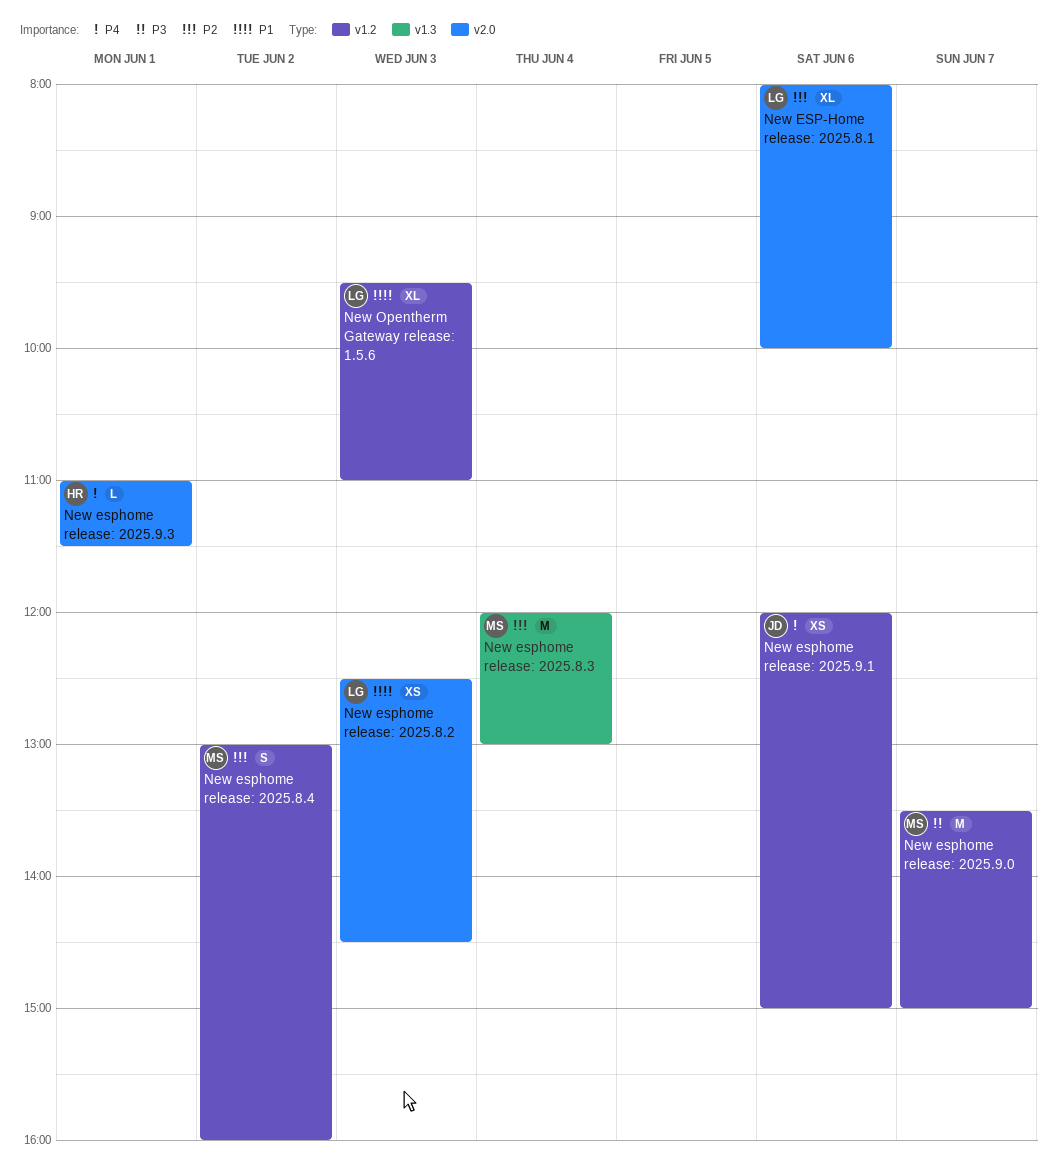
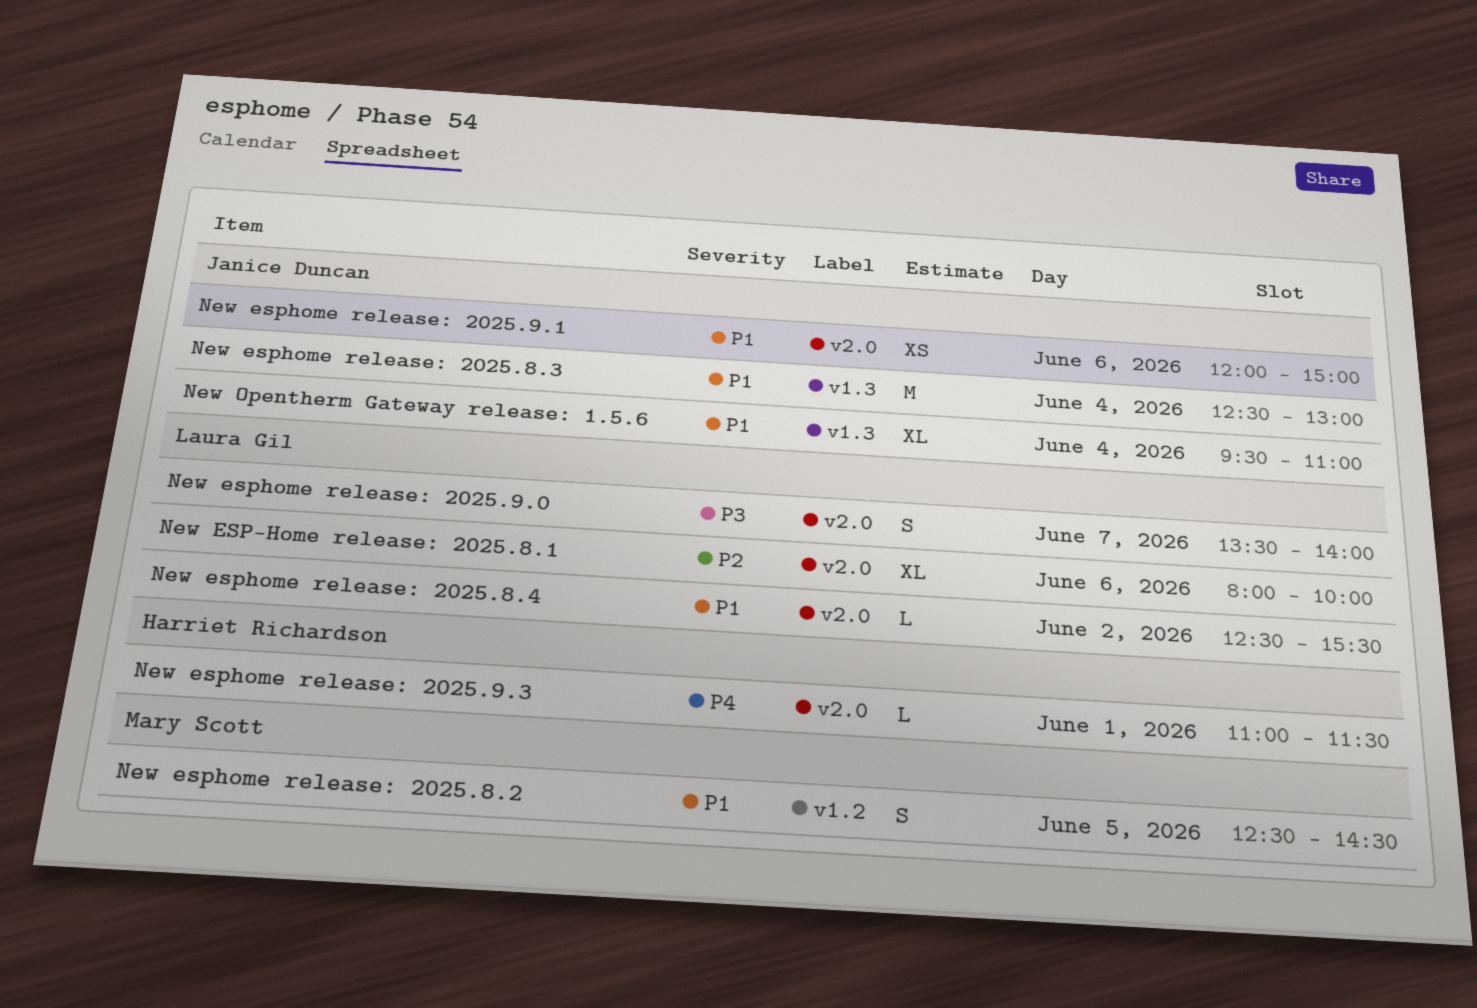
New esphome release: 2025.8.2, owner: Laura Gil -> Mary Scott
New esphome release: 2025.8.2, label: v2.0 -> v1.2
New esphome release: 2025.8.2, estimate: XS -> S
New esphome release: 2025.8.2, day: Jun 3 -> Jun 5
New esphome release: 2025.8.3, owner: Mary Scott -> Janice Duncan
New esphome release: 2025.8.3, priority: P2 -> P1
New esphome release: 2025.8.3, begins: 12:00 -> 12:30
New esphome release: 2025.8.4, owner: Mary Scott -> Laura Gil
New esphome release: 2025.8.4, priority: P2 -> P1
New esphome release: 2025.8.4, label: v1.2 -> v2.0
New esphome release: 2025.8.4, estimate: S -> L
New esphome release: 2025.8.4, begins: 13:00 -> 12:30
New esphome release: 2025.8.4, ends: 16:00 -> 15:30
New esphome release: 2025.9.0, owner: Mary Scott -> Laura Gil
New esphome release: 2025.9.0, label: v1.2 -> v2.0
New esphome release: 2025.9.0, estimate: M -> S
New esphome release: 2025.9.0, ends: 15:00 -> 14:00
New esphome release: 2025.9.1, priority: P4 -> P1
New esphome release: 2025.9.1, label: v1.2 -> v2.0
New Opentherm Gateway release: 1.5.6, owner: Laura Gil -> Janice Duncan
New Opentherm Gateway release: 1.5.6, label: v1.2 -> v1.3
New Opentherm Gateway release: 1.5.6, day: Jun 3 -> Jun 4

